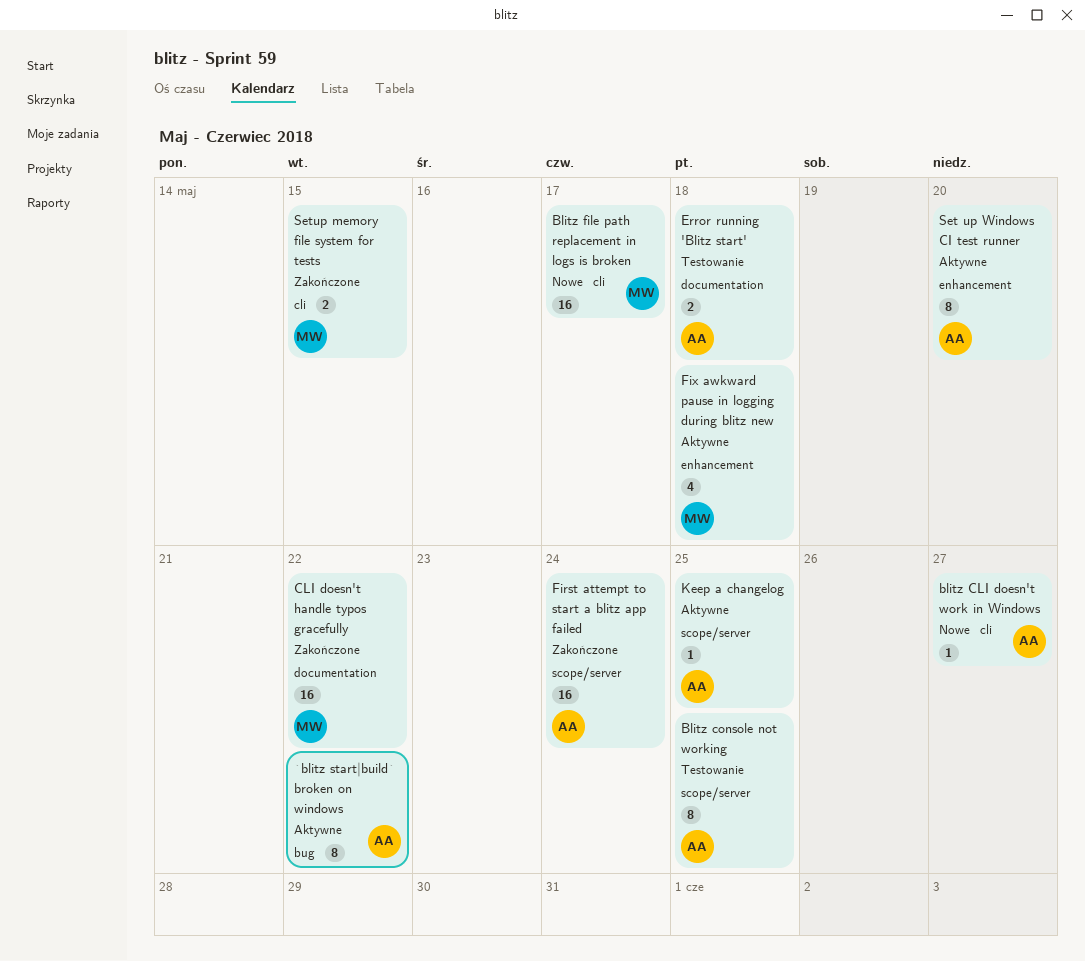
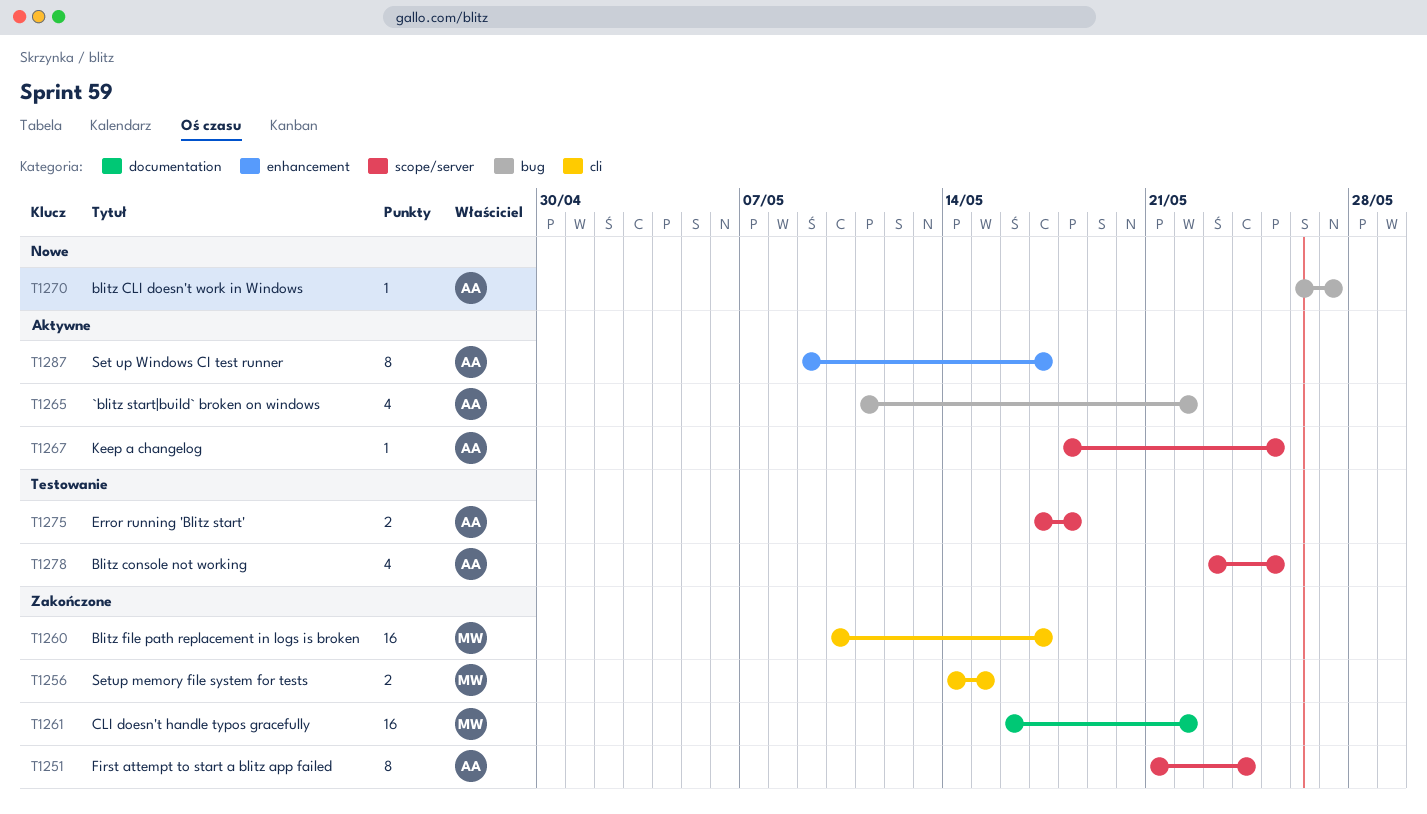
`blitz start|build` broken on windows, estimate: 8 -> 4
blitz CLI doesn't work in Windows, label: cli -> bug
Blitz console not working, estimate: 8 -> 4
Blitz file path replacement in logs is broken, status: Nowe -> Zakończone
Error running 'Blitz start', label: documentation -> scope/server
First attempt to start a blitz app failed, estimate: 16 -> 8
Fix awkward pause in logging during blitz new: present -> none
Set up Windows CI test runner, due: May 20 -> May 17

